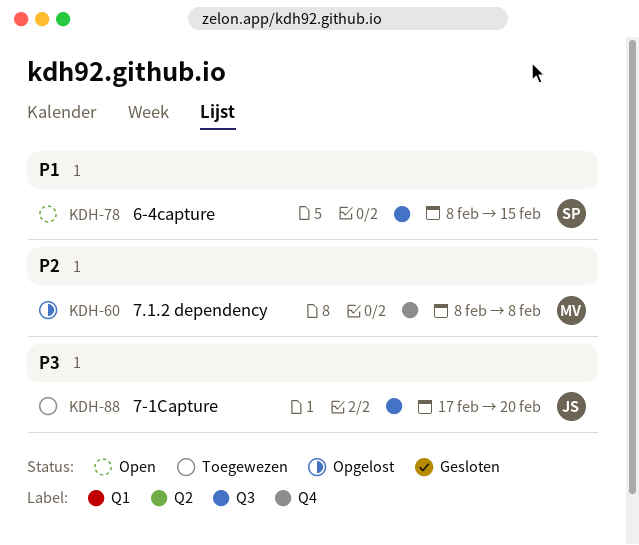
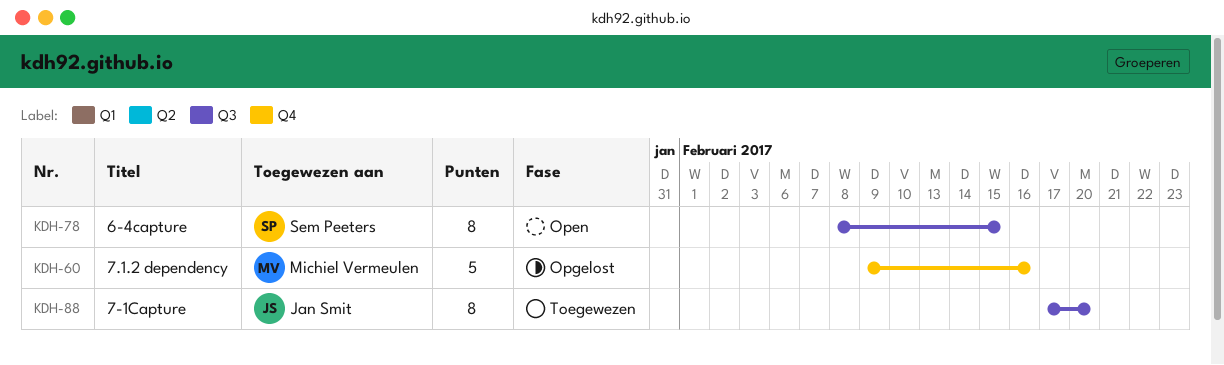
KDH-60, start: Feb 8 -> Feb 9
KDH-60, due: Feb 8 -> Feb 16

